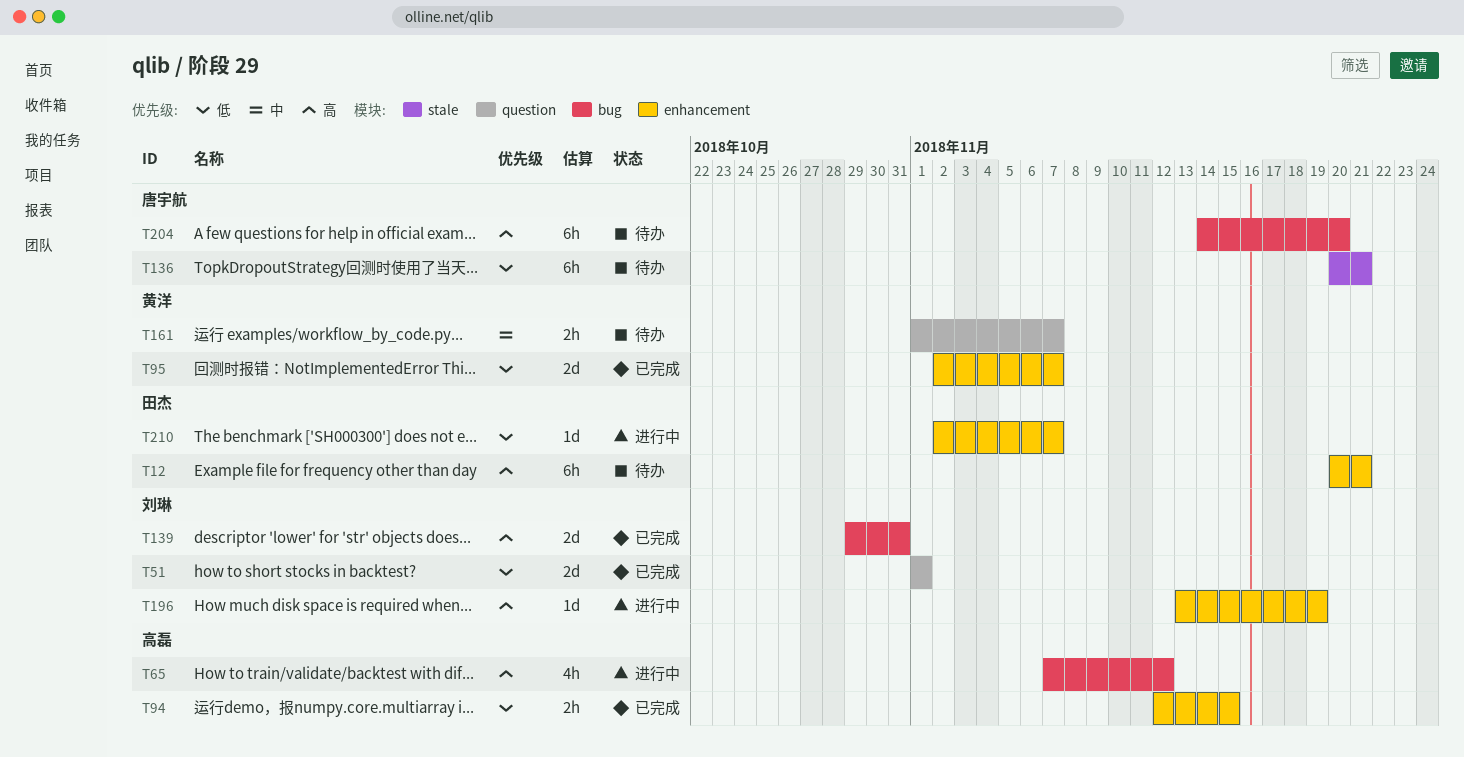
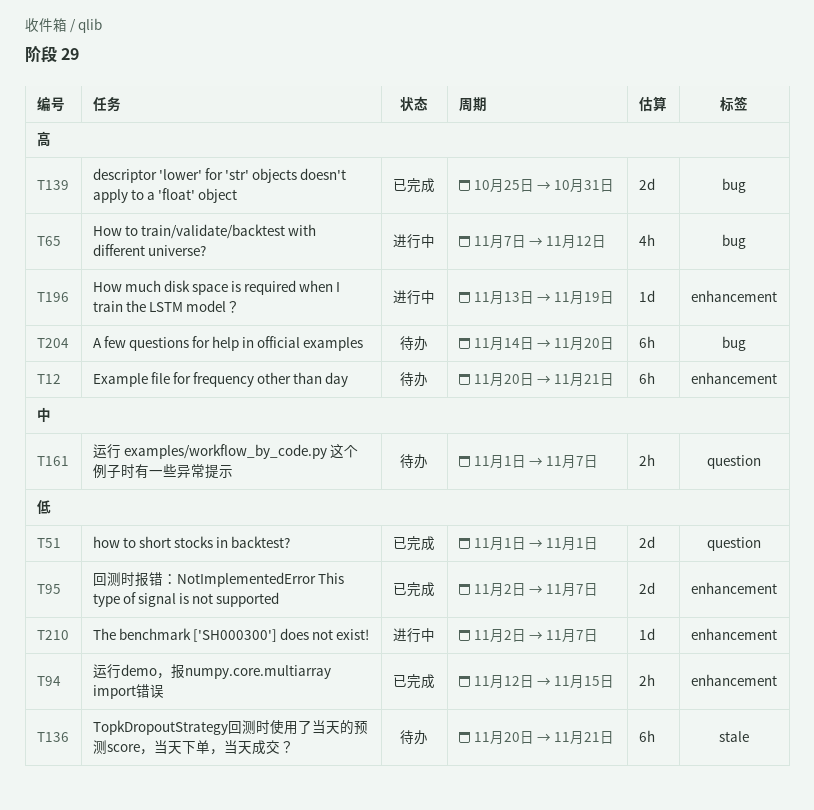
T139, start: Oct 29 -> Oct 25

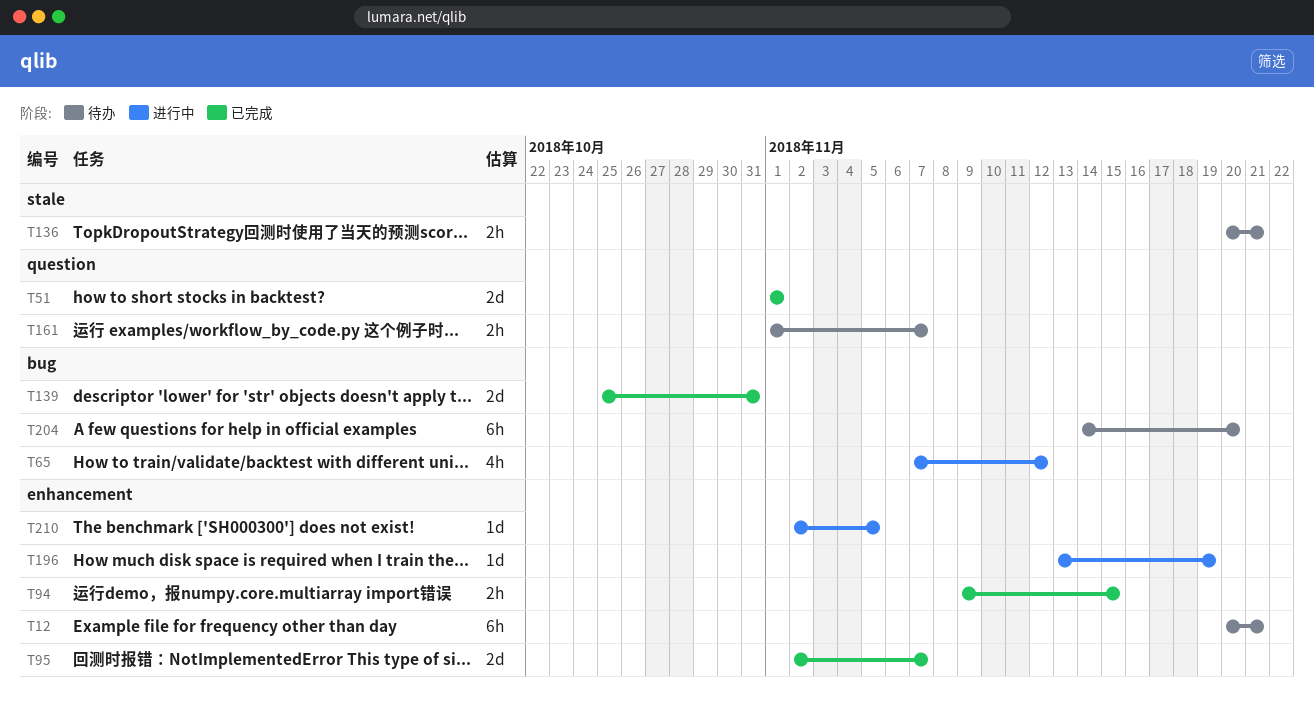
T94, start: Nov 12 -> Nov 9
T136, estimate: 6h -> 2h
T210, due: Nov 7 -> Nov 5

